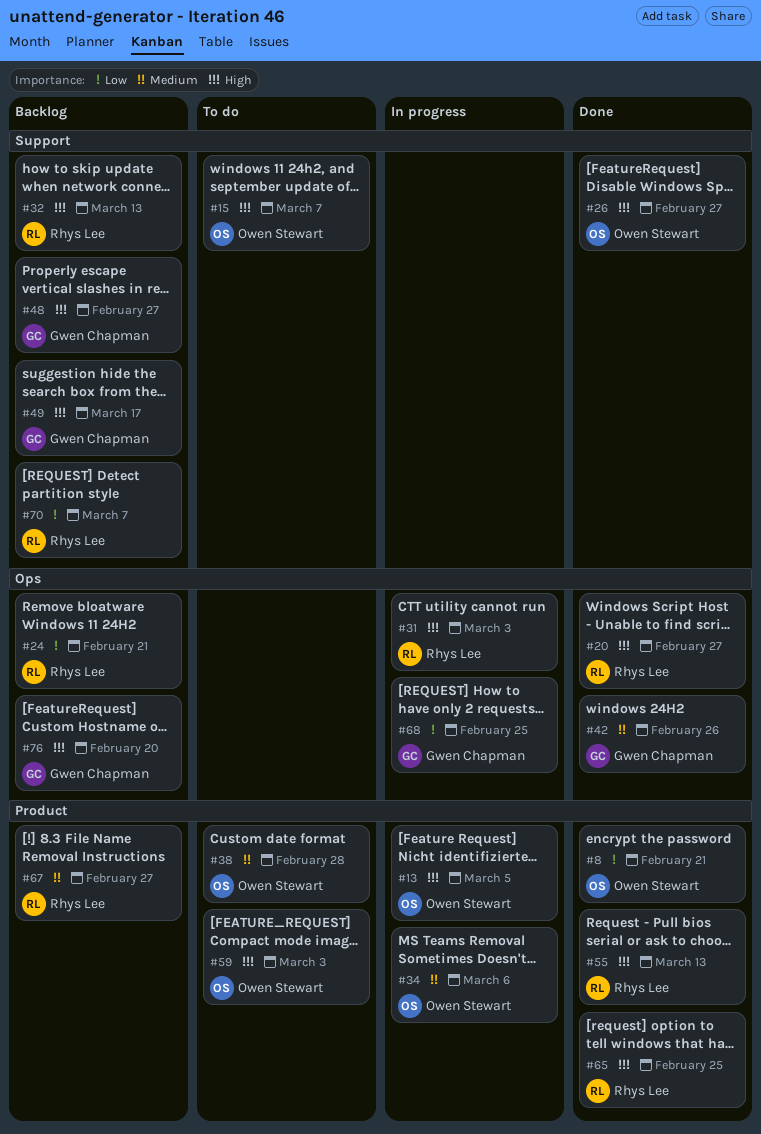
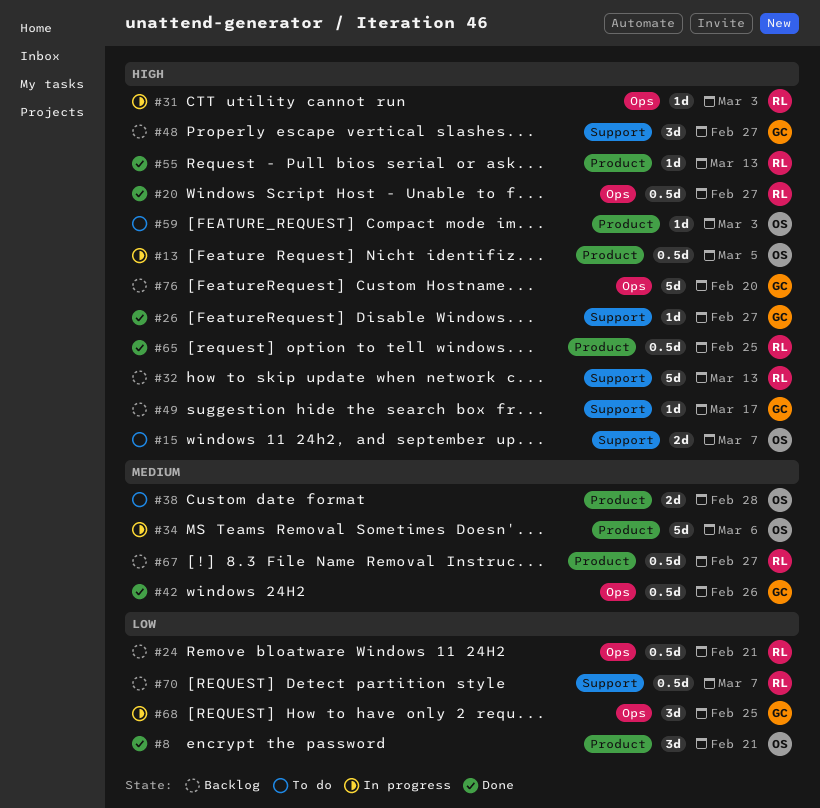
#26, owner: Owen Stewart -> Gwen Chapman

